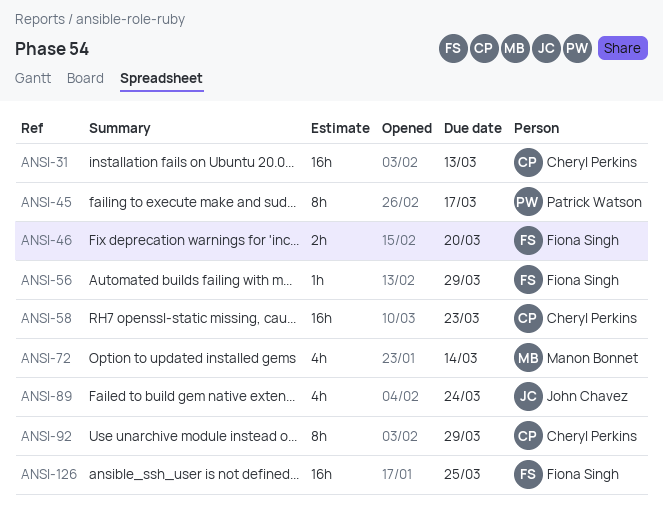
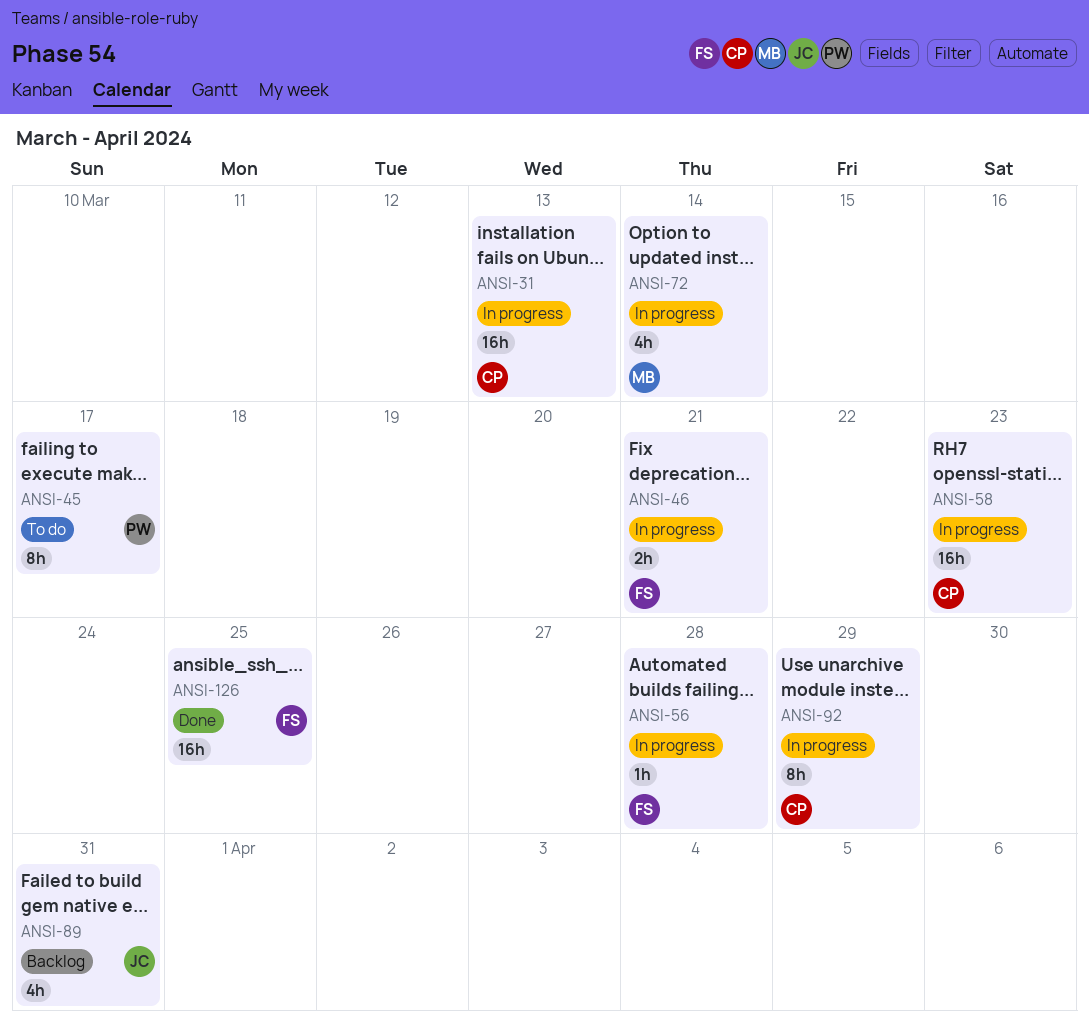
ANSI-46, due: Mar 20 -> Mar 21
ANSI-56, due: Mar 29 -> Mar 28
ANSI-89, due: Mar 24 -> Mar 31

